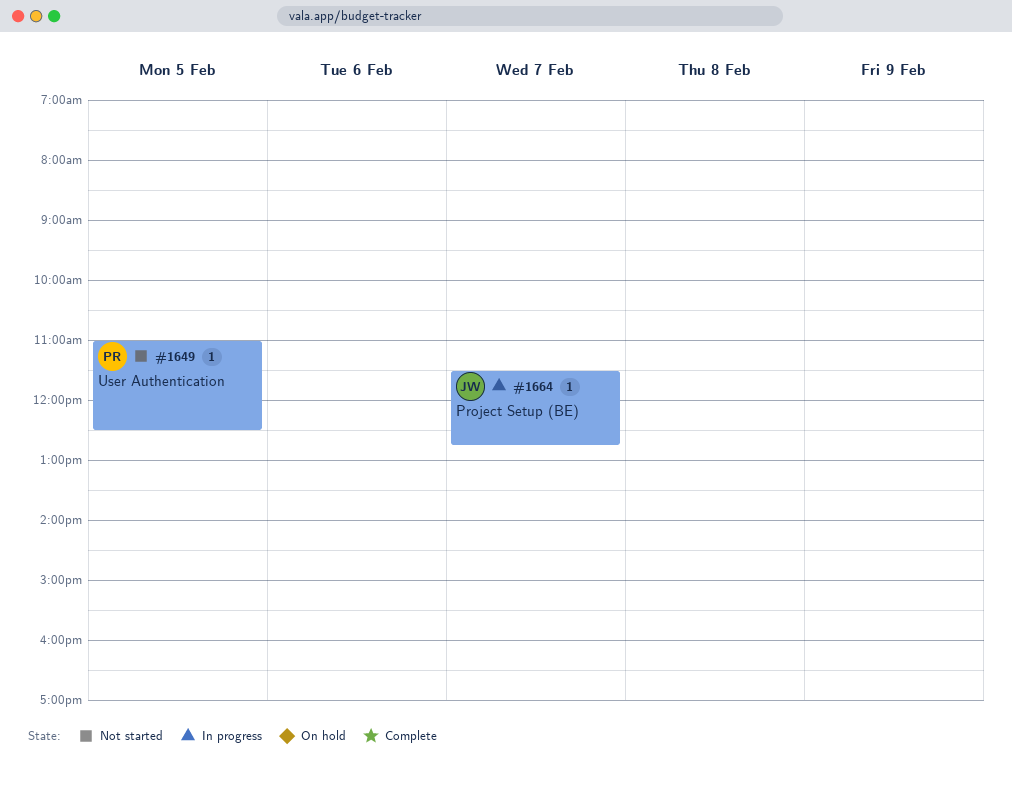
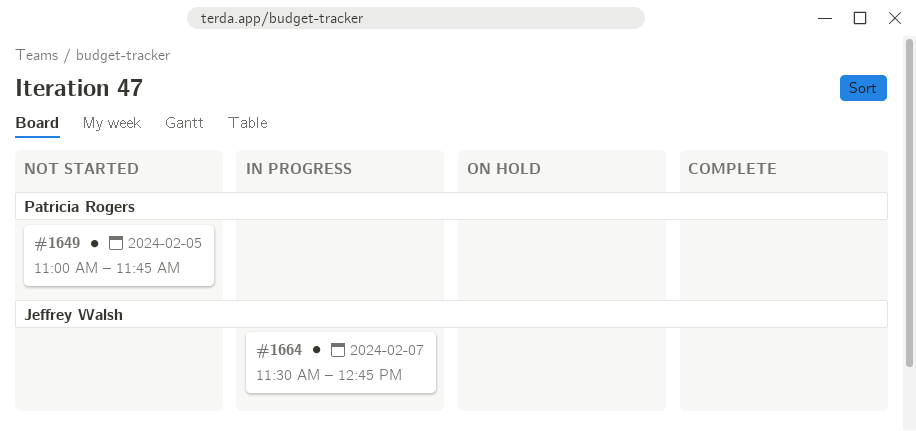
#1649, ends: 12:30 -> 11:45

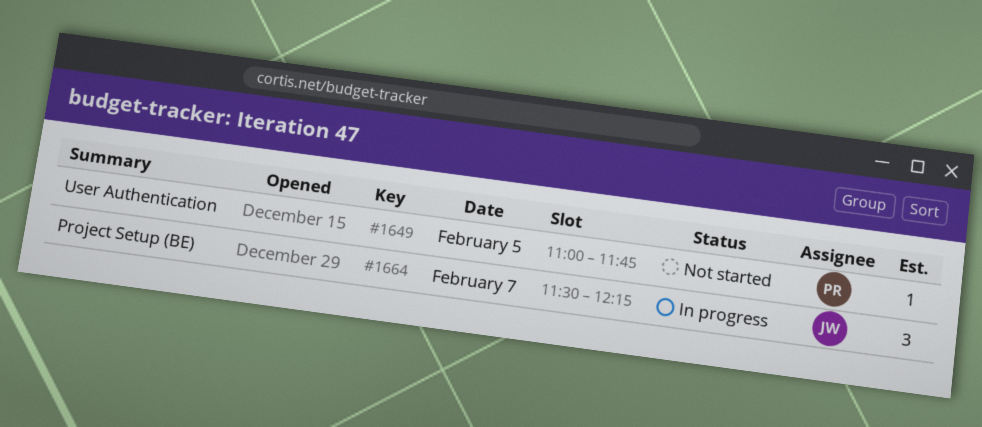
#1664, estimate: 1 -> 3
#1664, ends: 12:45 -> 12:15

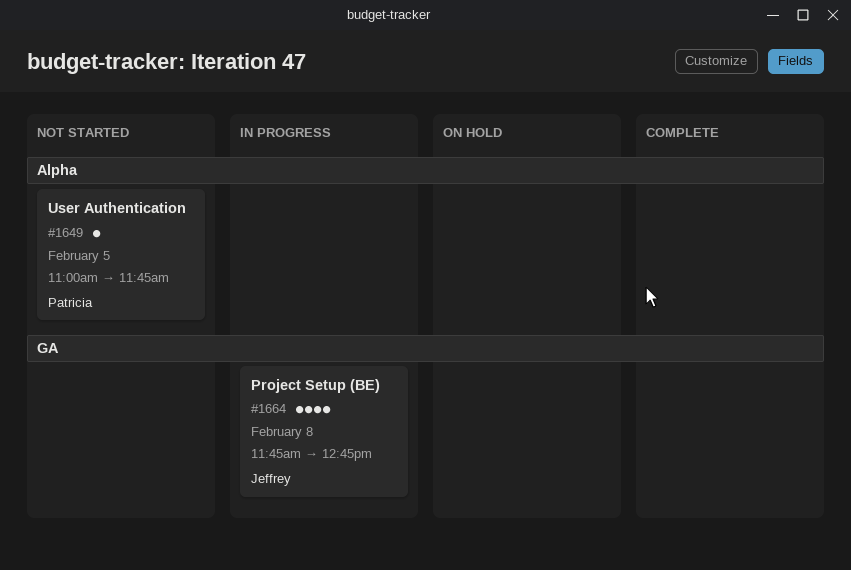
#1664, estimate: 3 -> 4
#1664, day: Feb 7 -> Feb 8
#1664, begins: 11:30 -> 11:45
#1664, ends: 12:15 -> 12:45

